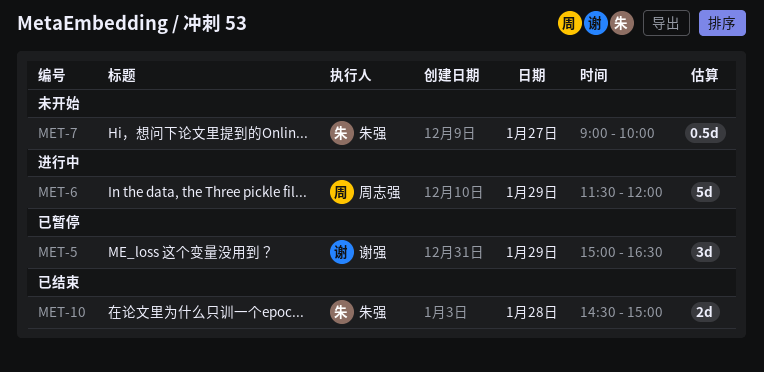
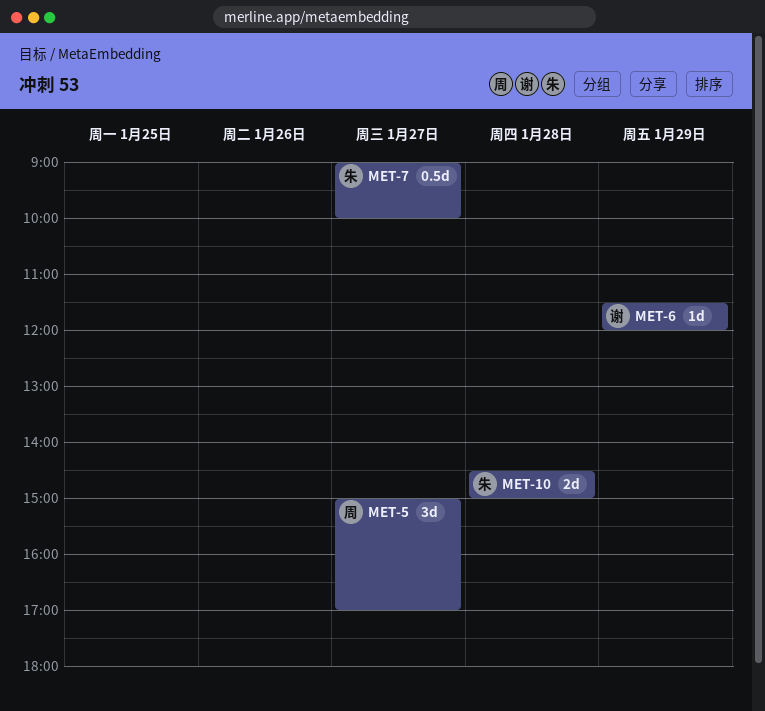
MET-5, owner: 谢强 -> 周志强
MET-5, day: Jan 29 -> Jan 27
MET-5, ends: 16:30 -> 17:00
MET-6, owner: 周志强 -> 谢强
MET-6, estimate: 5d -> 1d

